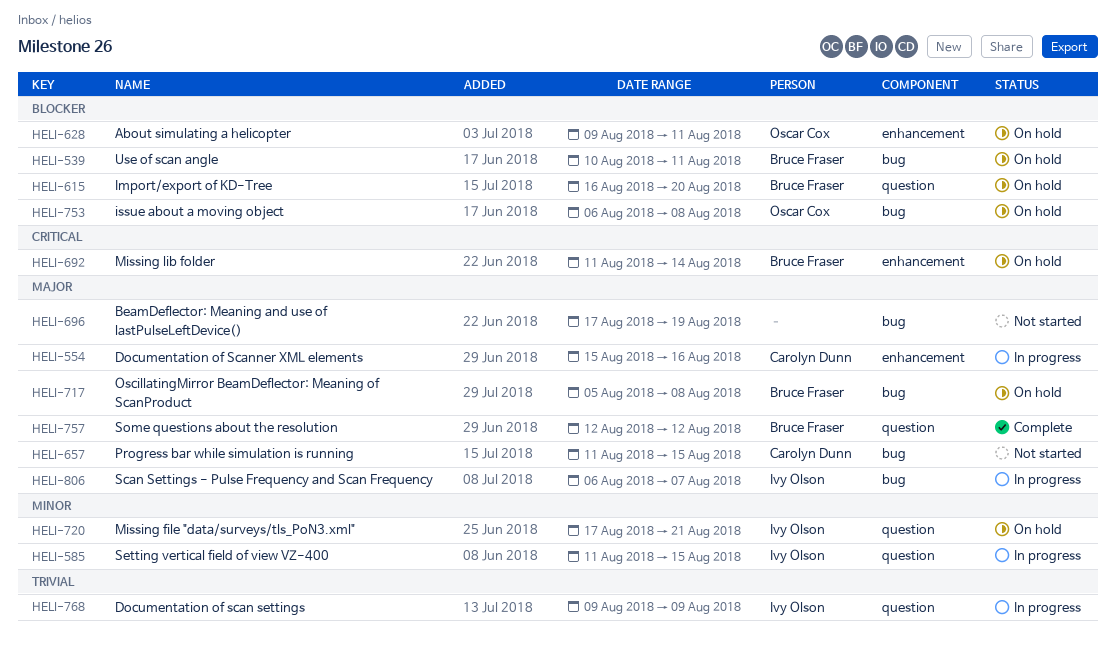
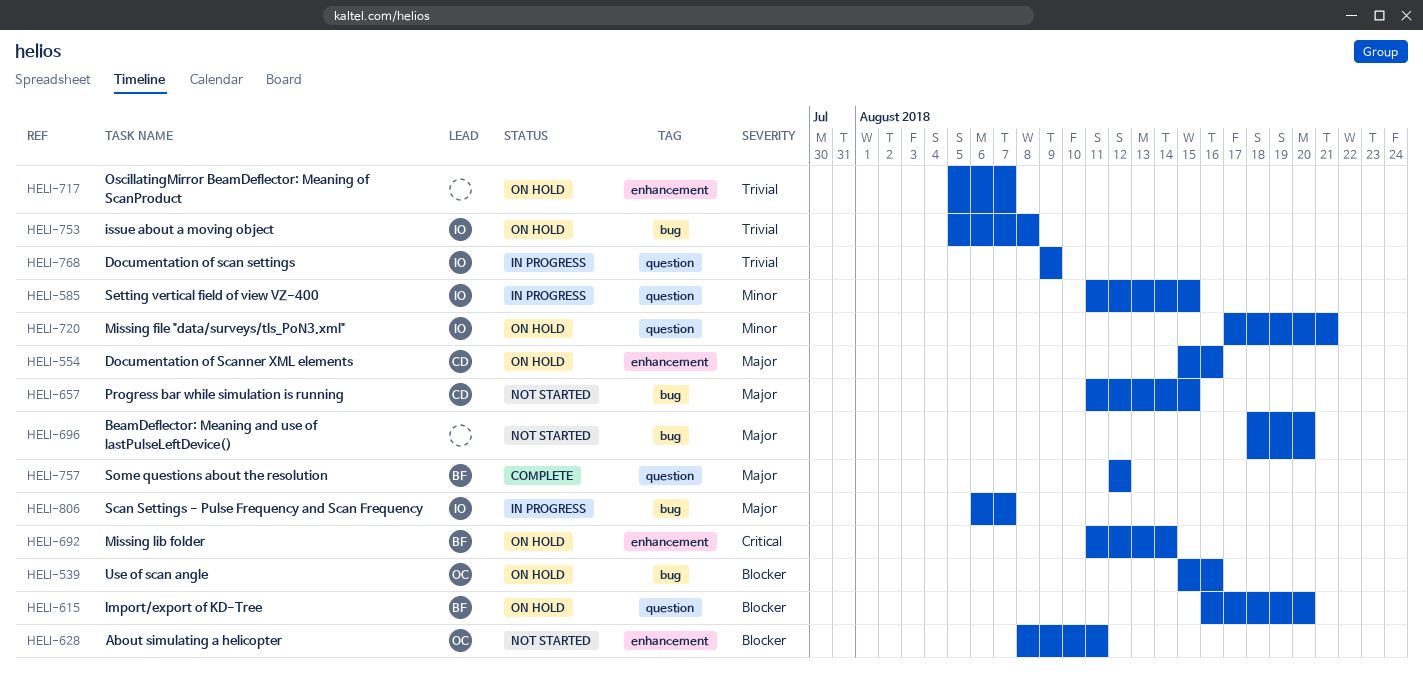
HELI-539, owner: Bruce Fraser -> Oscar Cox
HELI-539, start: Aug 10 -> Aug 15
HELI-539, due: Aug 11 -> Aug 16
HELI-554, status: In progress -> On hold
HELI-628, status: On hold -> Not started
HELI-628, start: Aug 9 -> Aug 8
HELI-696, start: Aug 17 -> Aug 18
HELI-696, due: Aug 19 -> Aug 20
HELI-717, owner: Bruce Fraser -> none
HELI-717, priority: Major -> Trivial
HELI-717, label: bug -> enhancement
HELI-717, due: Aug 8 -> Aug 7
HELI-753, owner: Oscar Cox -> Ivy Olson
HELI-753, priority: Blocker -> Trivial
HELI-753, start: Aug 6 -> Aug 5

